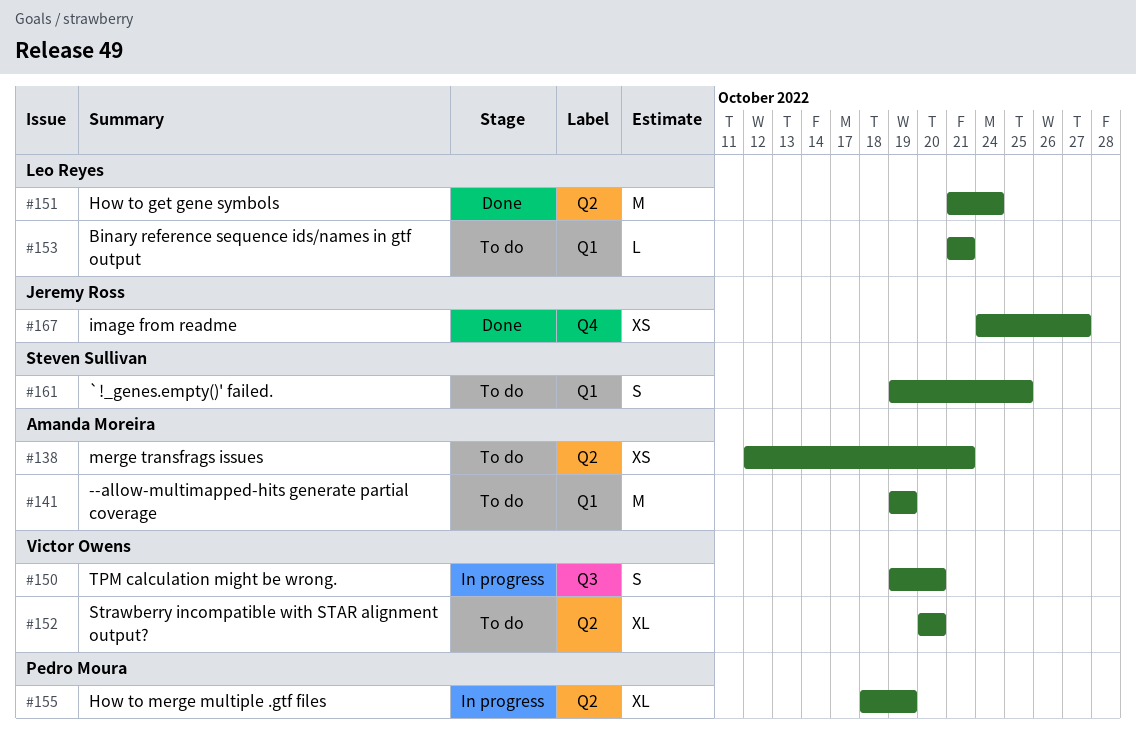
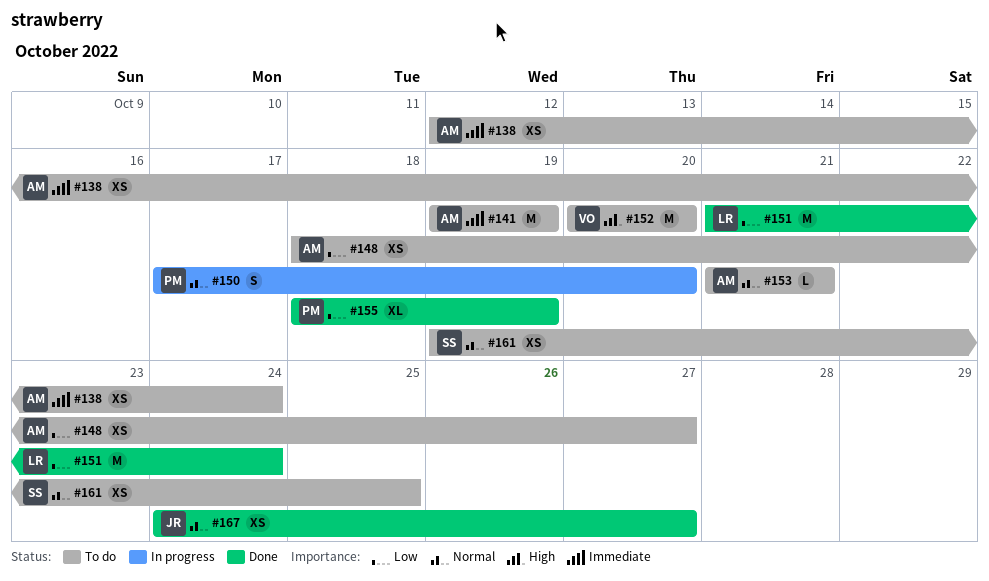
#138, due: Oct 21 -> Oct 24
#148: none -> present
#150, owner: Victor Owens -> Pedro Moura
#150, start: Oct 19 -> Oct 17
#152, estimate: XL -> M
#153, owner: Leo Reyes -> Amanda Moreira
#155, status: In progress -> Done
#161, estimate: S -> XS

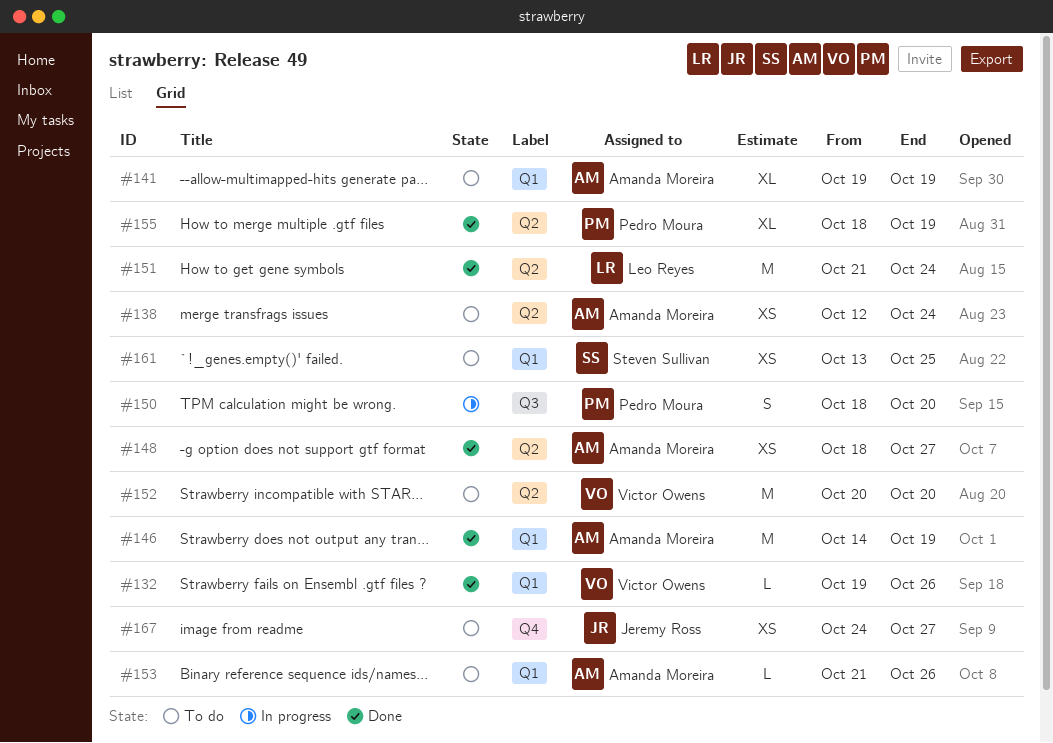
#132: none -> present
#141, estimate: M -> XL
#146: none -> present
#148, status: To do -> Done
#150, start: Oct 17 -> Oct 18
#153, due: Oct 21 -> Oct 26
#161, start: Oct 19 -> Oct 13
#167, status: Done -> To do

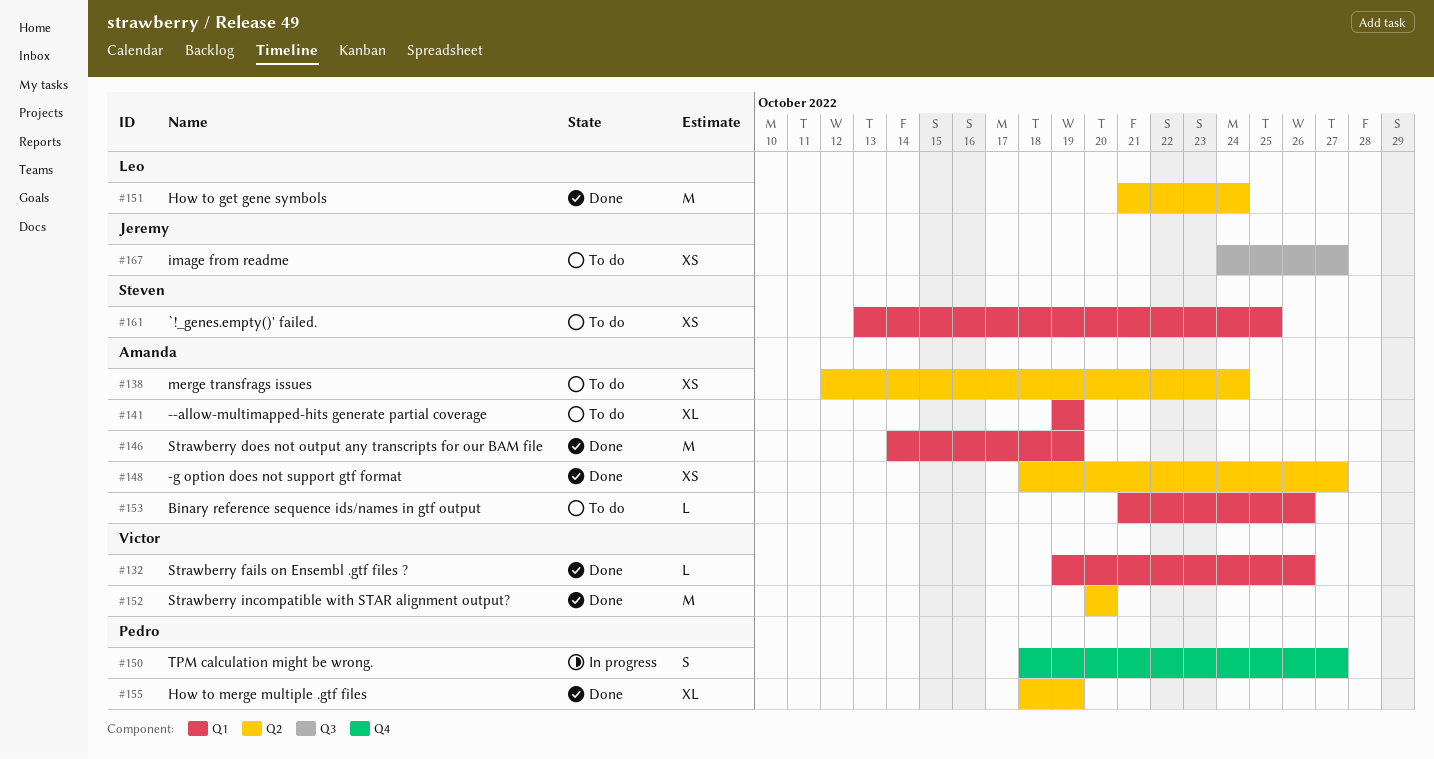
#150, label: Q3 -> Q4
#150, due: Oct 20 -> Oct 27
#152, status: To do -> Done
#167, label: Q4 -> Q3

